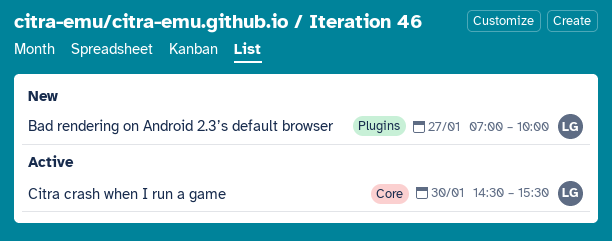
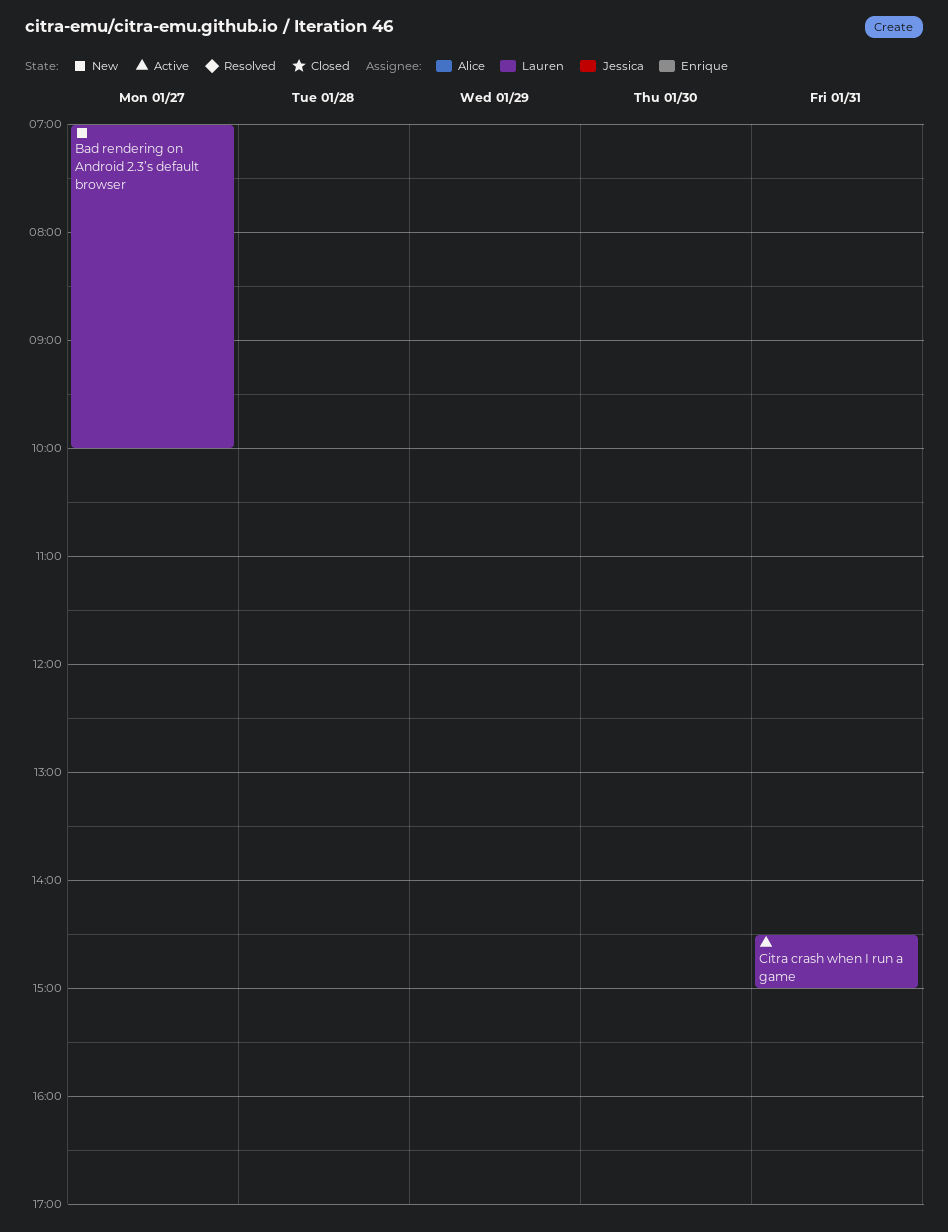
Citra crash when I run a game, day: Jan 30 -> Jan 31
Citra crash when I run a game, ends: 15:30 -> 15:00

